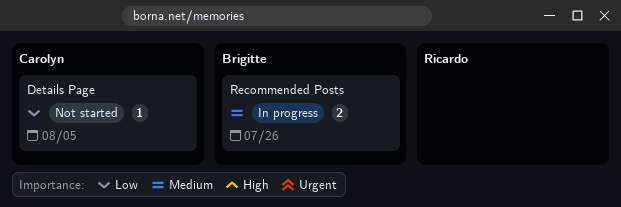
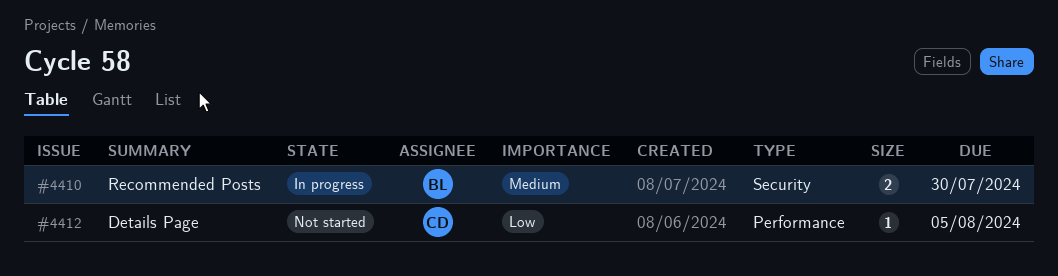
Recommended Posts, due: Jul 26 -> Jul 30

